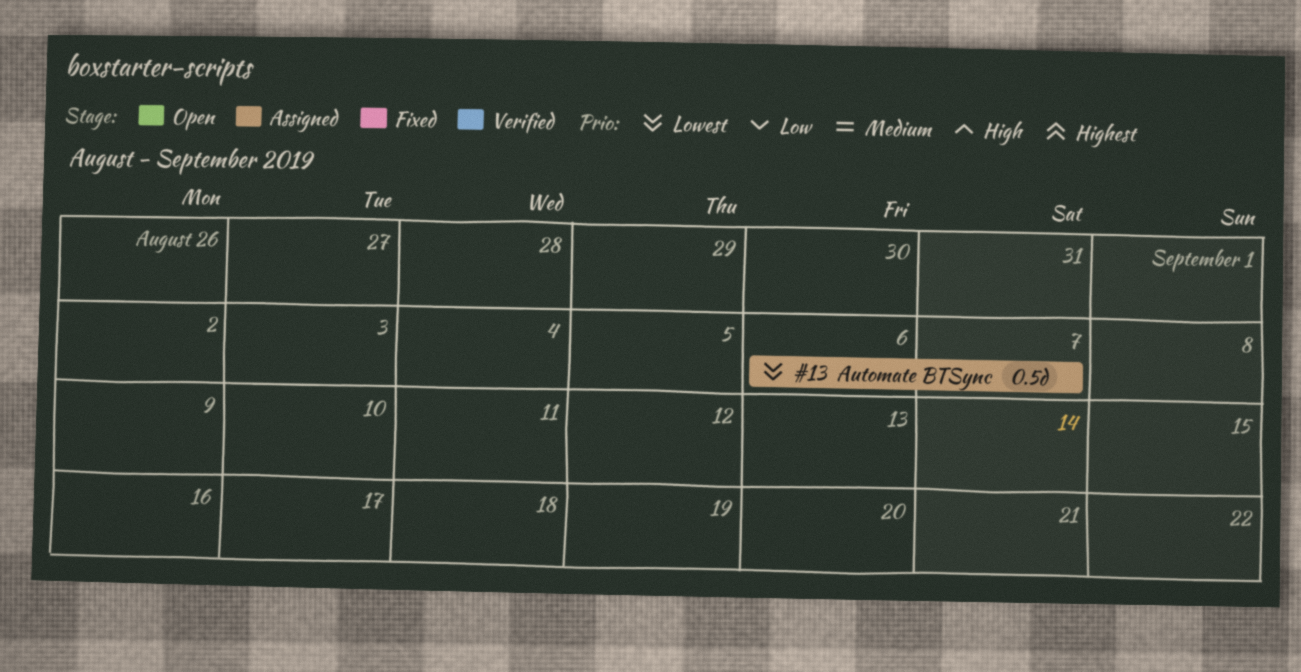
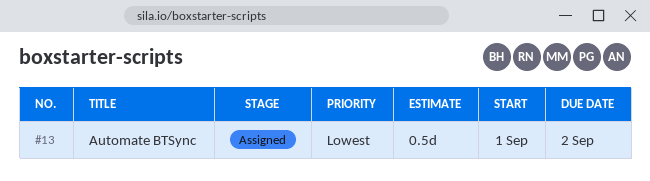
#13, start: Sep 6 -> Sep 1
#13, due: Sep 7 -> Sep 2

